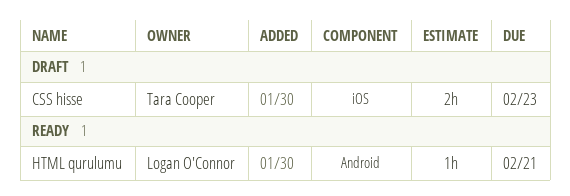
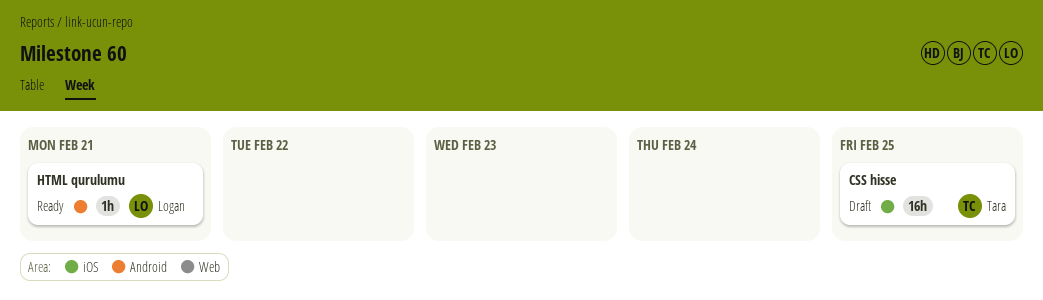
CSS hisse, estimate: 2h -> 16h
CSS hisse, due: Feb 23 -> Feb 25

